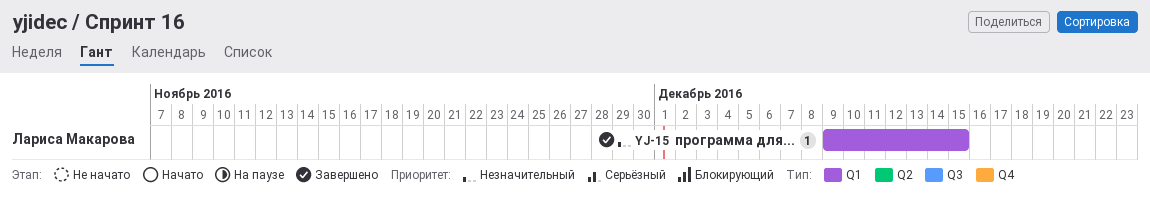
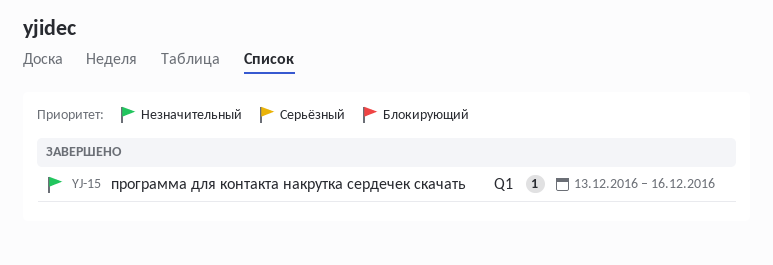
YJ-15, start: Dec 9 -> Dec 13
YJ-15, due: Dec 15 -> Dec 16

